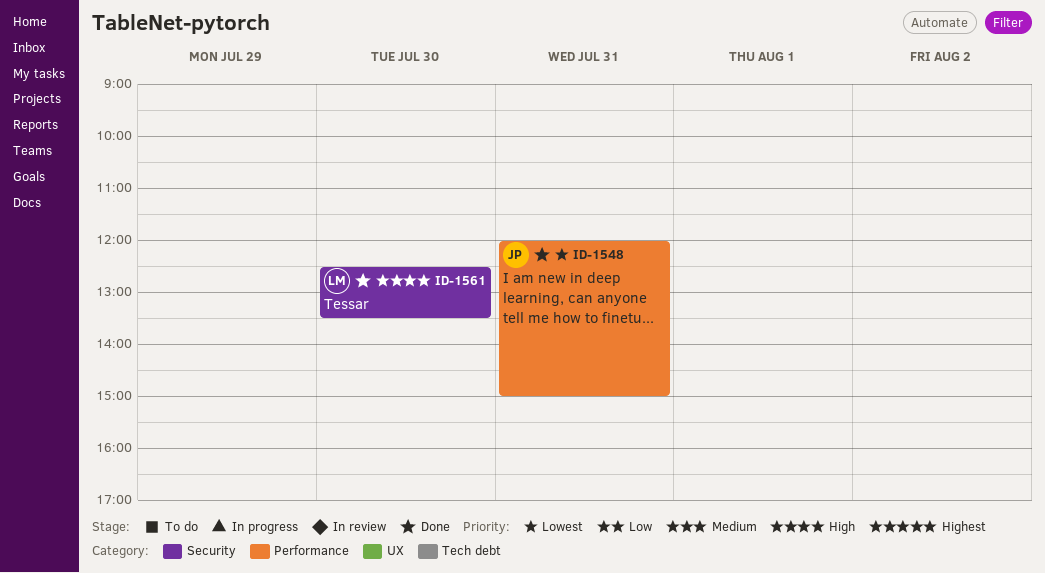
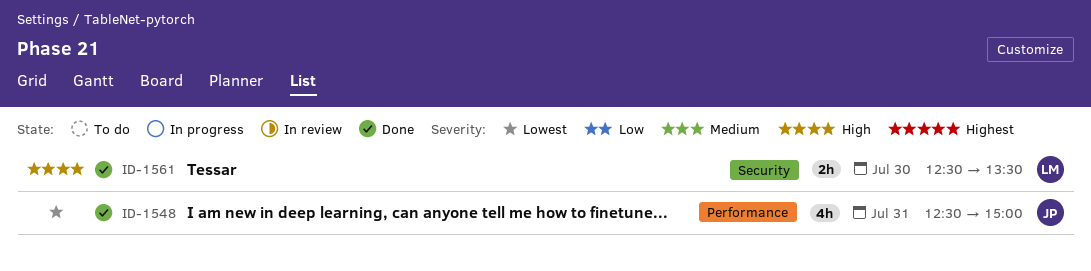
ID-1548, begins: 12:00 -> 12:30

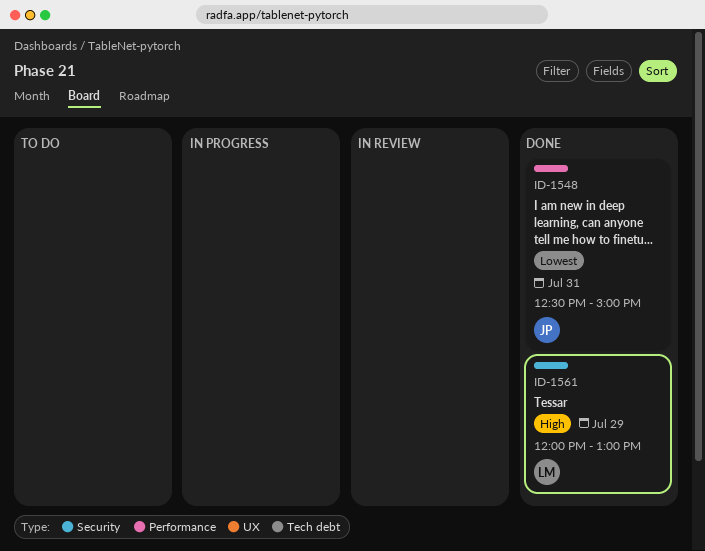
ID-1561, day: Jul 30 -> Jul 29
ID-1561, begins: 12:30 -> 12:00
ID-1561, ends: 13:30 -> 13:00

